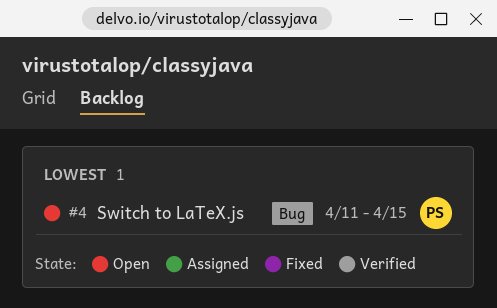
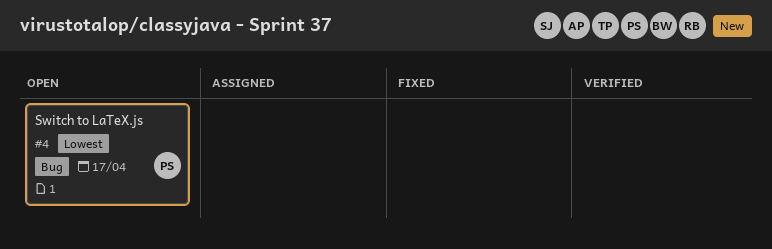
#4, due: Apr 15 -> Apr 17

